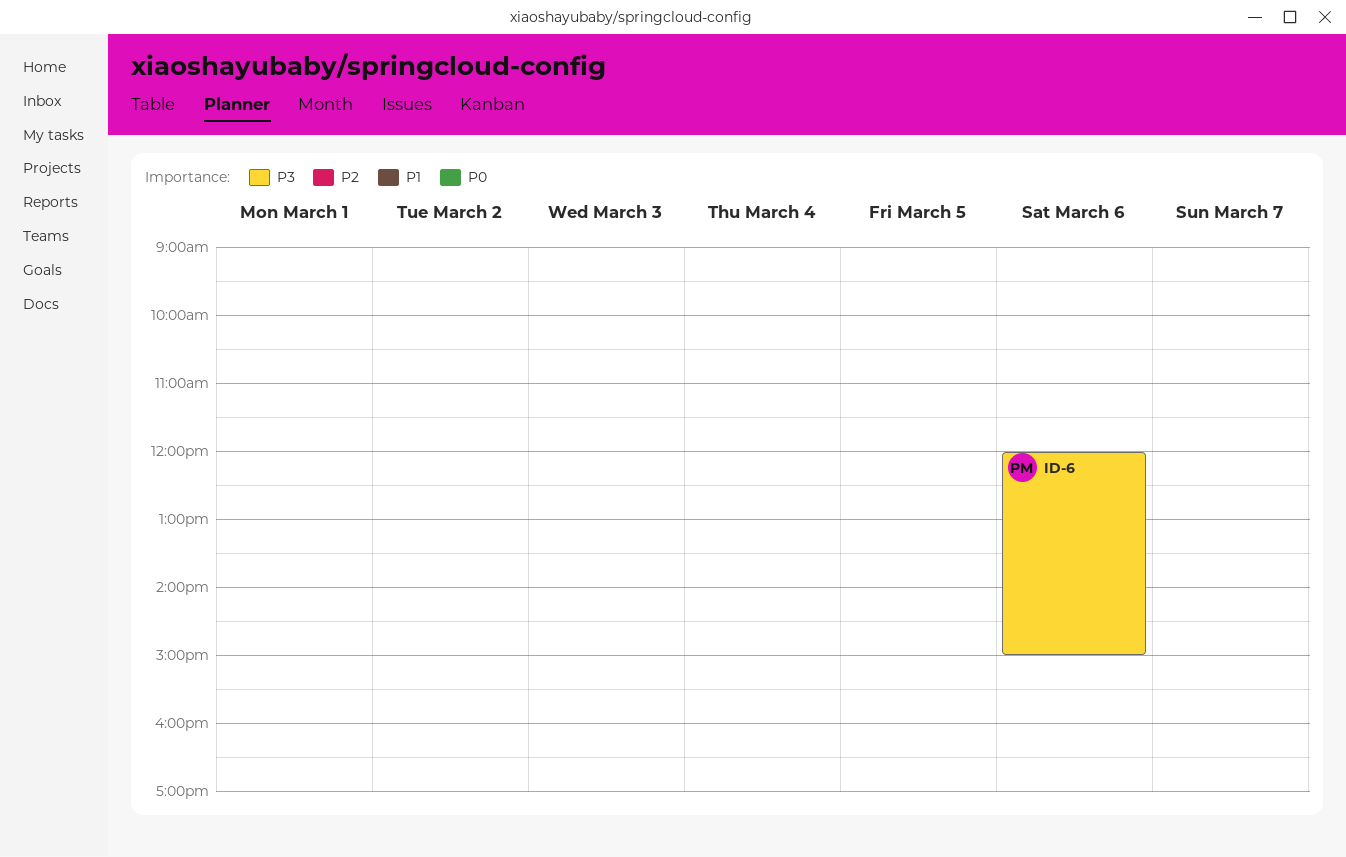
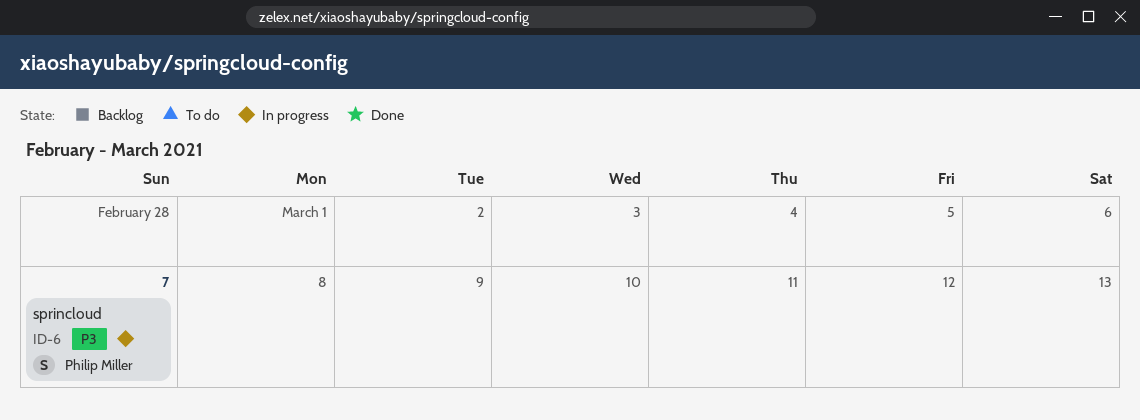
ID-6, day: Mar 6 -> Mar 7

